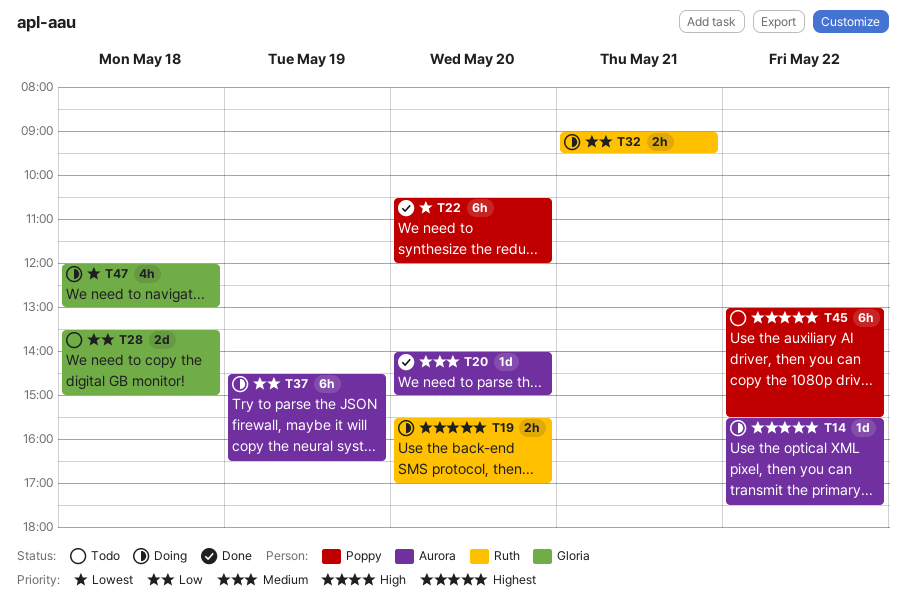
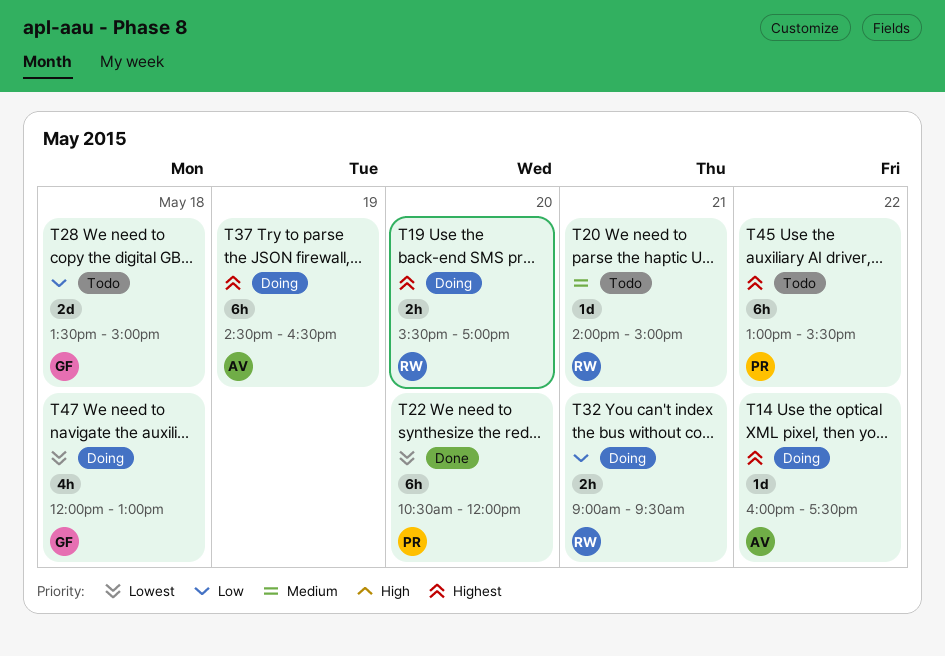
T14, begins: 15:30 -> 16:00
T20, status: Done -> Todo
T20, owner: Aurora -> Ruth
T20, day: May 20 -> May 21
T37, priority: Low -> Highest

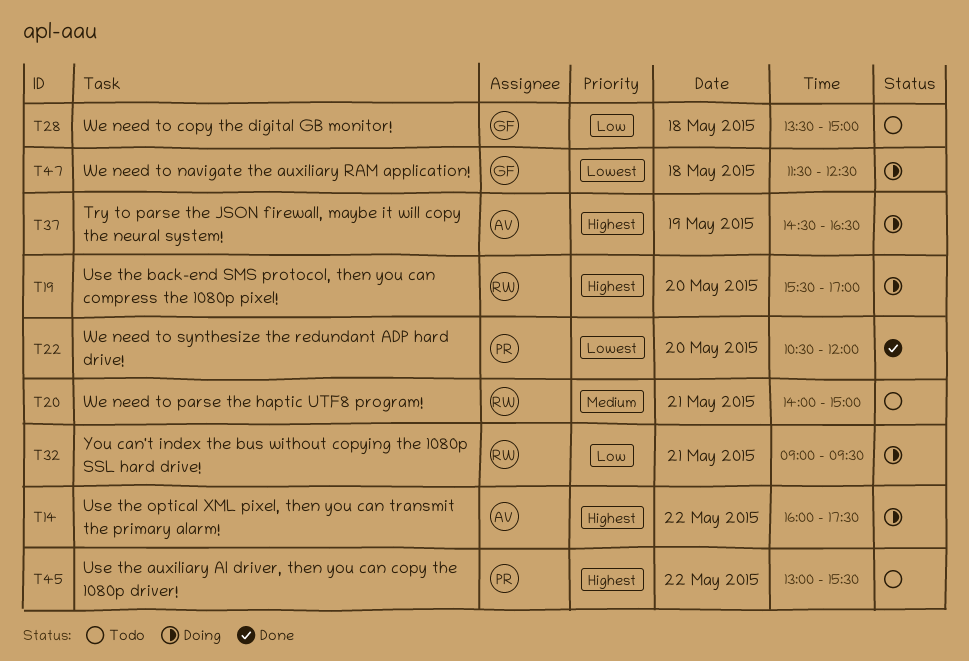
T47, begins: 12:00 -> 11:30
T47, ends: 13:00 -> 12:30

